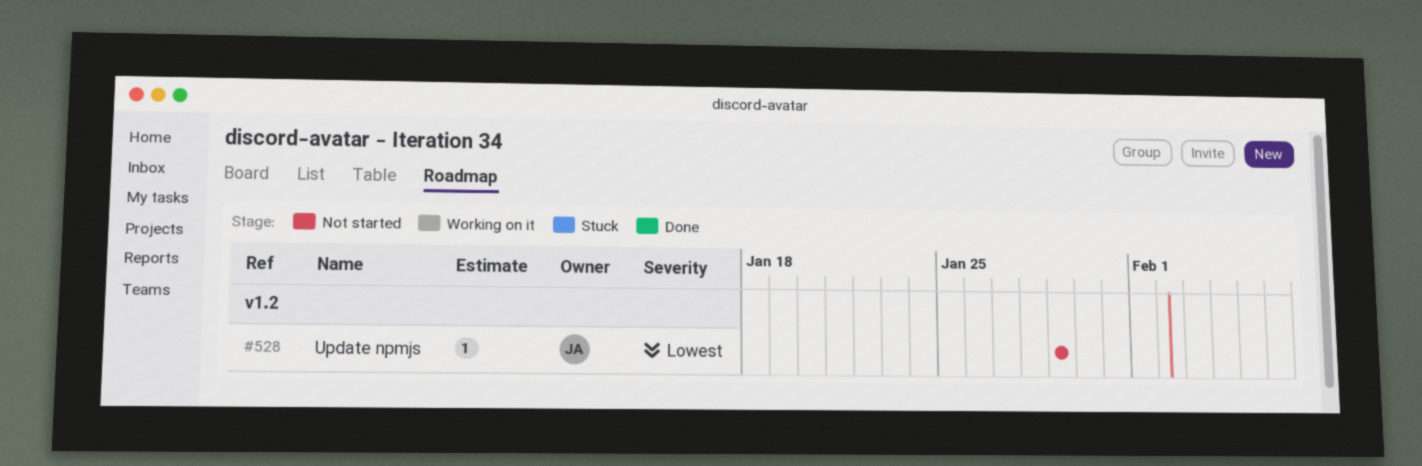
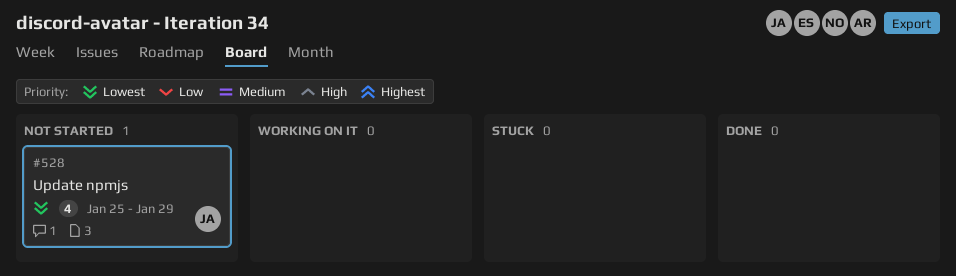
#528, estimate: 1 -> 4
#528, start: Jan 29 -> Jan 25

